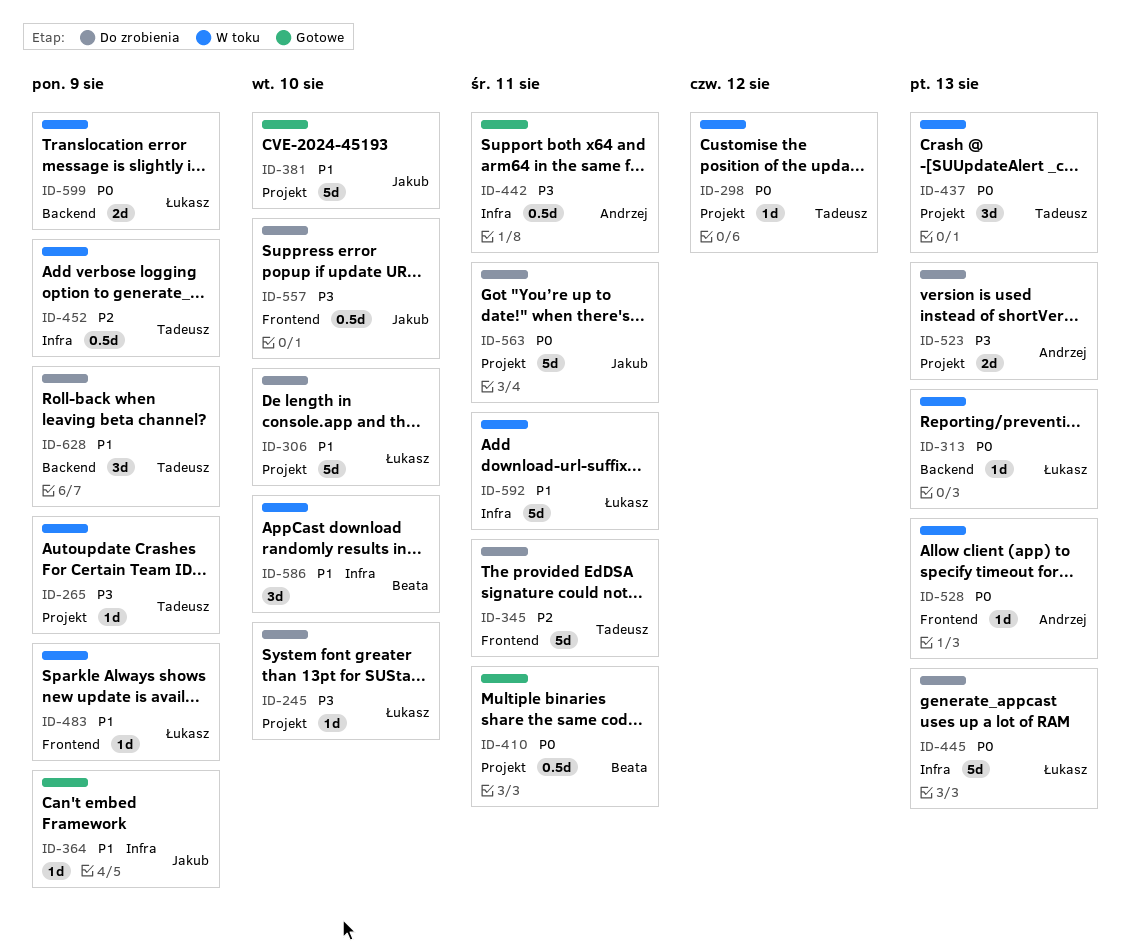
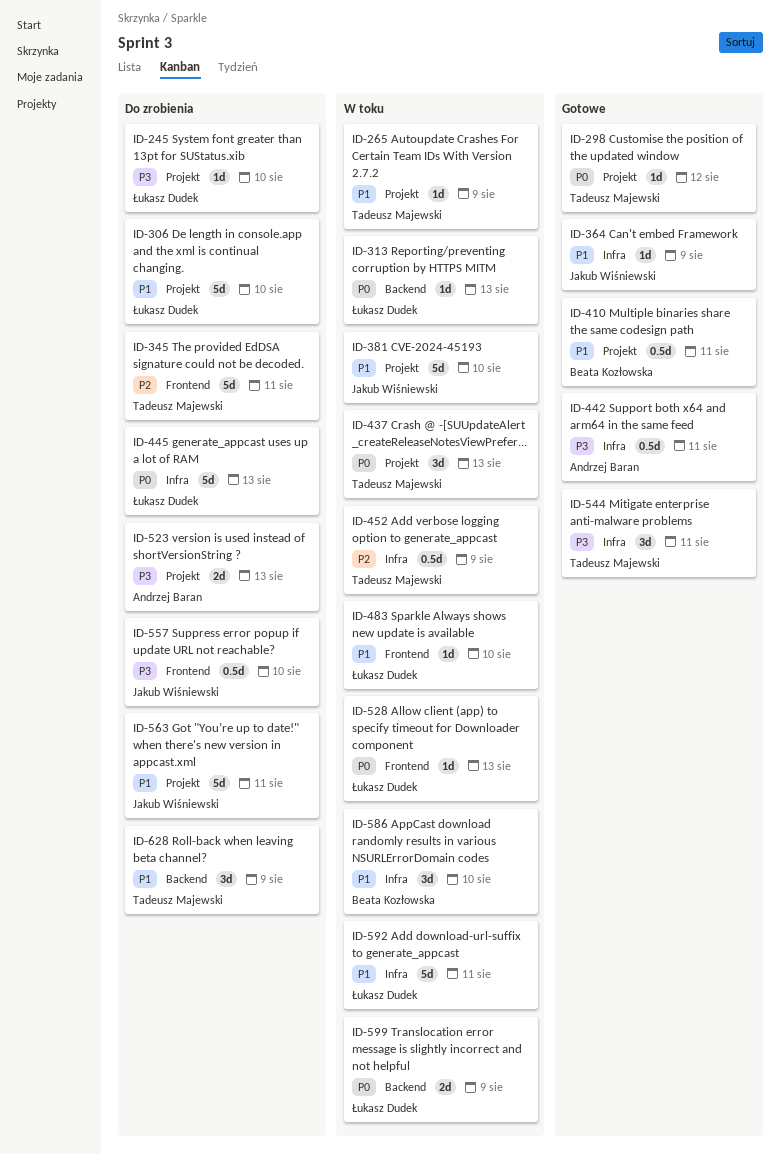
ID-265, priority: P3 -> P1
ID-298, status: W toku -> Gotowe
ID-381, status: Gotowe -> W toku
ID-410, priority: P0 -> P1
ID-483, due: Aug 9 -> Aug 10
ID-528, owner: Andrzej Baran -> Łukasz Dudek
ID-544: none -> present
ID-563, priority: P0 -> P1

